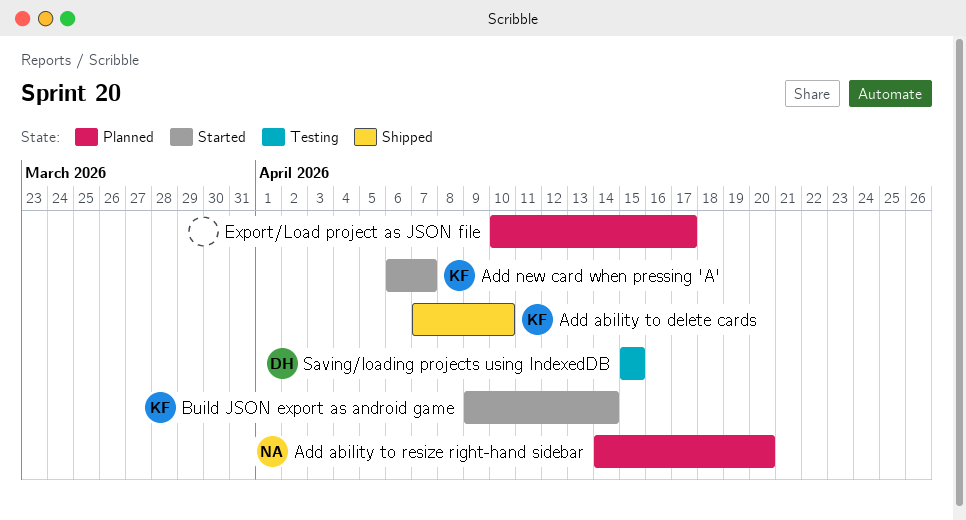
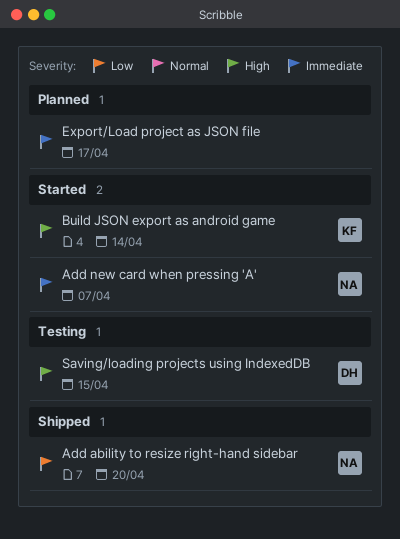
Add ability to delete cards: present -> none
Add ability to resize right-hand sidebar, status: Planned -> Shipped
Add new card when pressing 'A', owner: KF -> NA

